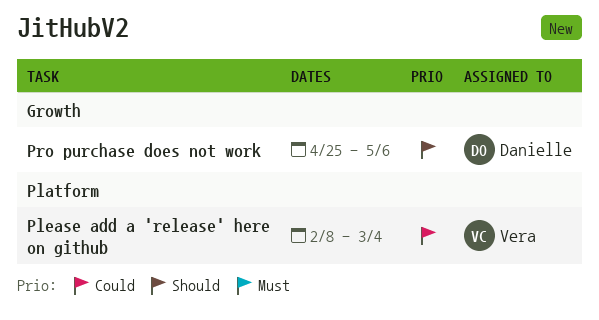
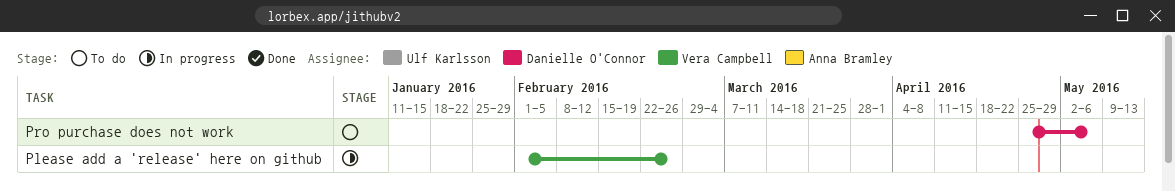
Please add a 'release' here on github, start: Feb 8 -> Feb 1
Please add a 'release' here on github, due: Mar 4 -> Feb 26

